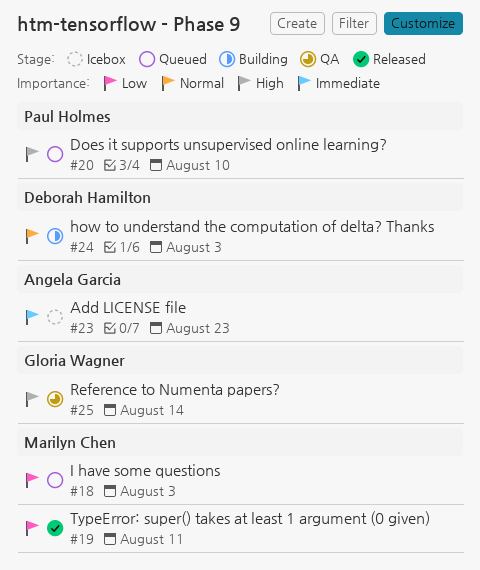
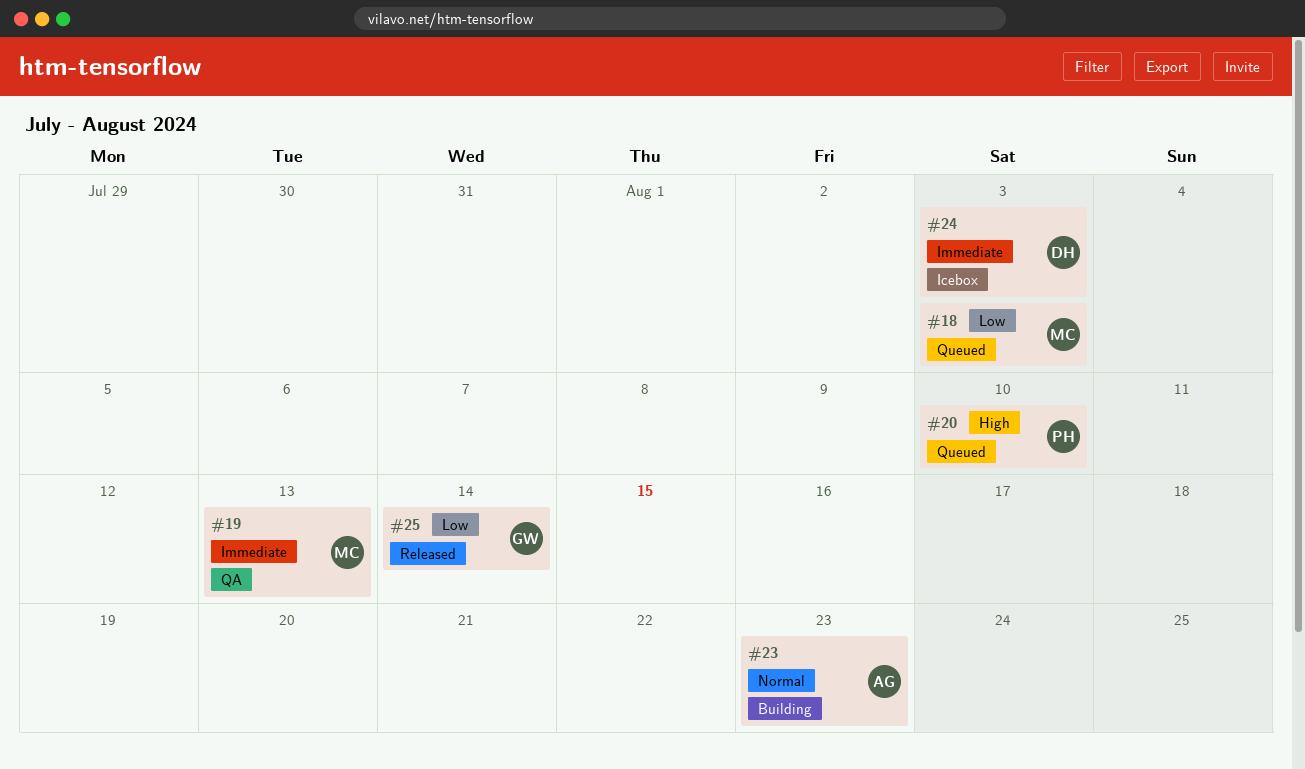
#19, status: Released -> QA
#19, priority: Low -> Immediate
#19, due: Aug 11 -> Aug 13
#23, status: Icebox -> Building
#23, priority: Immediate -> Normal
#24, status: Building -> Icebox
#24, priority: Normal -> Immediate
#25, status: QA -> Released
#25, priority: High -> Low

